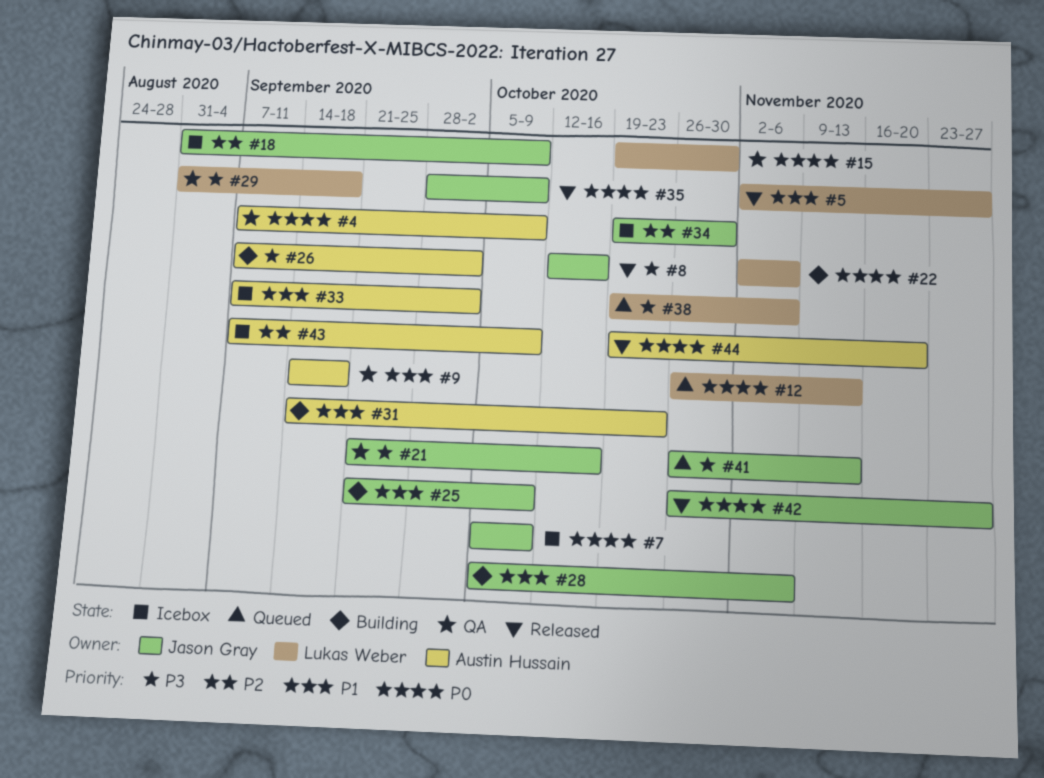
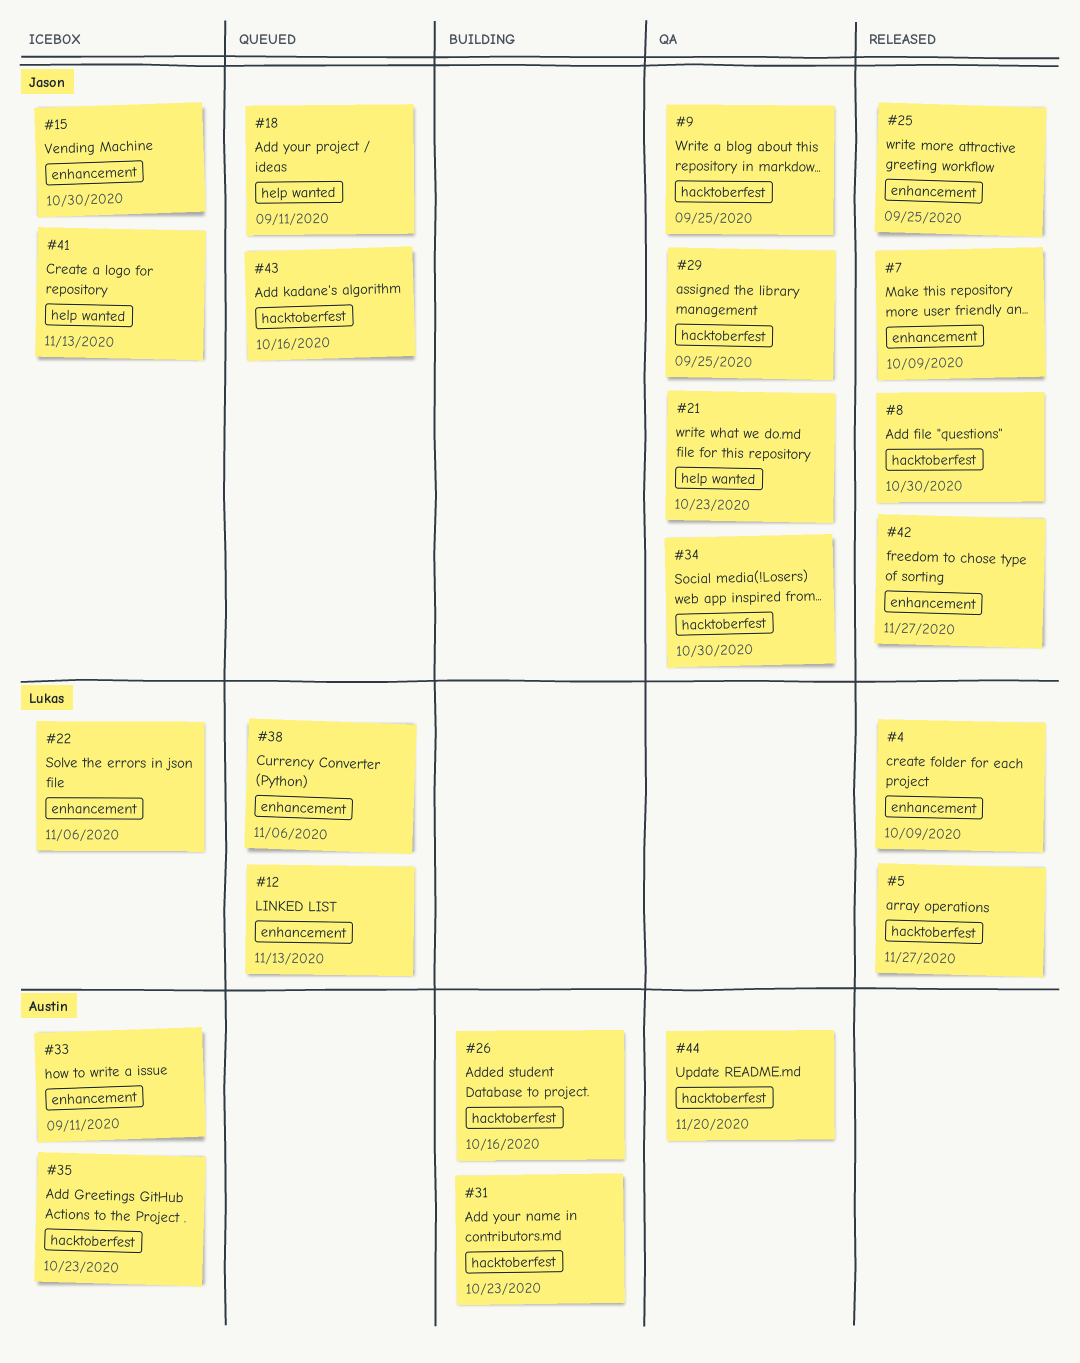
#4, status: QA -> Released
#4, owner: Austin Hussain -> Lukas Weber
#7, status: Icebox -> Released
#8, due: Oct 16 -> Oct 30
#9, owner: Austin Hussain -> Jason Gray
#9, due: Sep 18 -> Sep 25
#15, status: QA -> Icebox
#15, owner: Lukas Weber -> Jason Gray
#18, status: Icebox -> Queued
#18, due: Oct 9 -> Sep 11
#21, due: Oct 16 -> Oct 23
#22, status: Building -> Icebox
#25, status: Building -> Released
#25, due: Oct 9 -> Sep 25
#26, due: Oct 2 -> Oct 16
#28: present -> none
#29, owner: Lukas Weber -> Jason Gray
#29, due: Sep 18 -> Sep 25
#33, due: Oct 2 -> Sep 11
#34, status: Icebox -> QA
#35, status: Released -> Icebox
#35, owner: Jason Gray -> Austin Hussain
#35, due: Oct 9 -> Oct 23
#41, status: Queued -> Icebox
#43, status: Icebox -> Queued
#43, owner: Austin Hussain -> Jason Gray
#43, due: Oct 9 -> Oct 16
#44, status: Released -> QA

